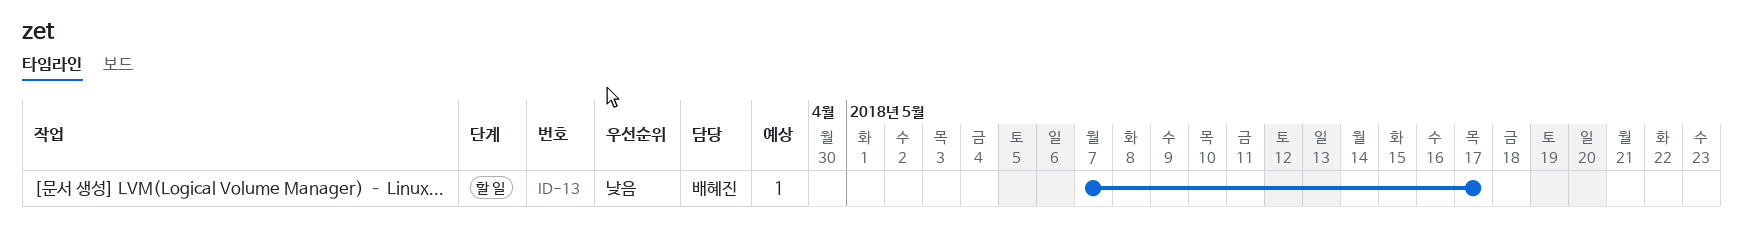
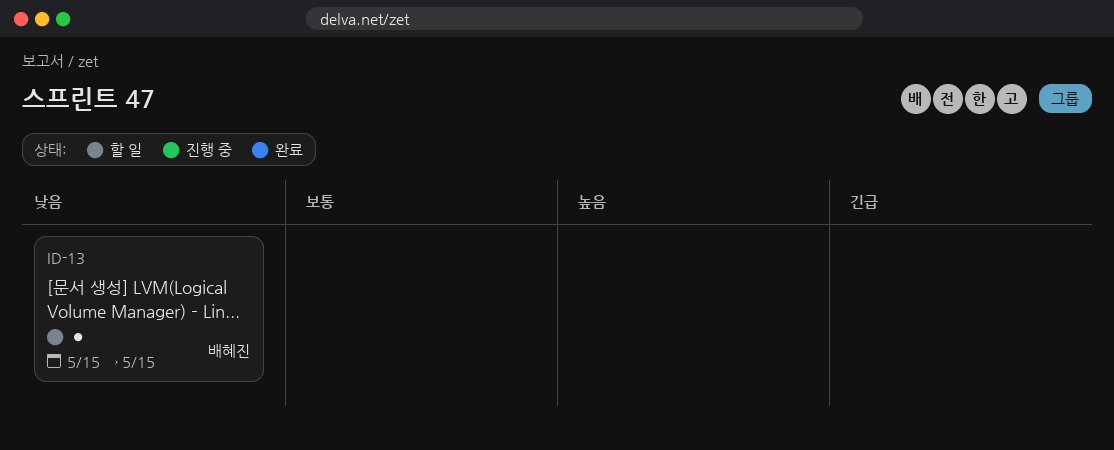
ID-13, start: May 7 -> May 15
ID-13, due: May 17 -> May 15

